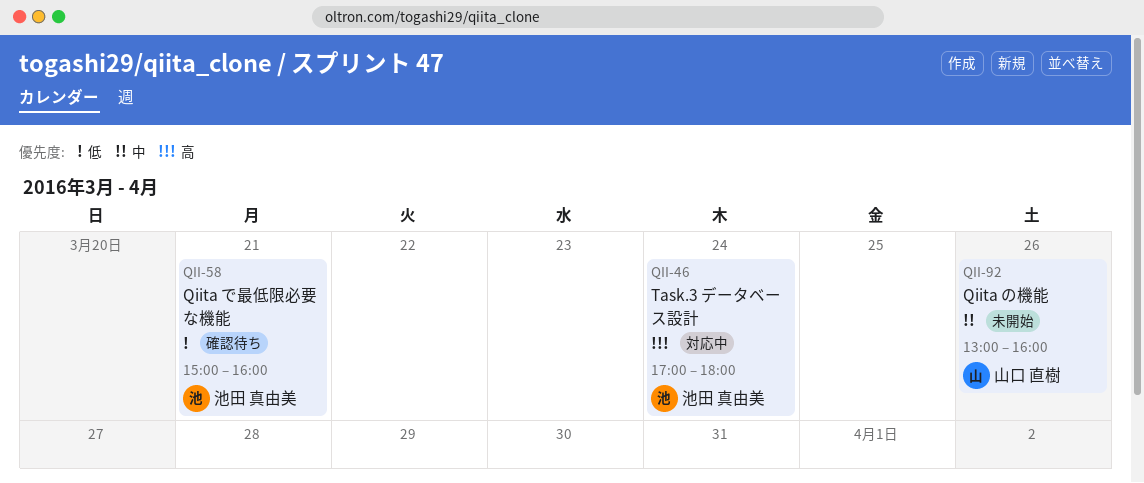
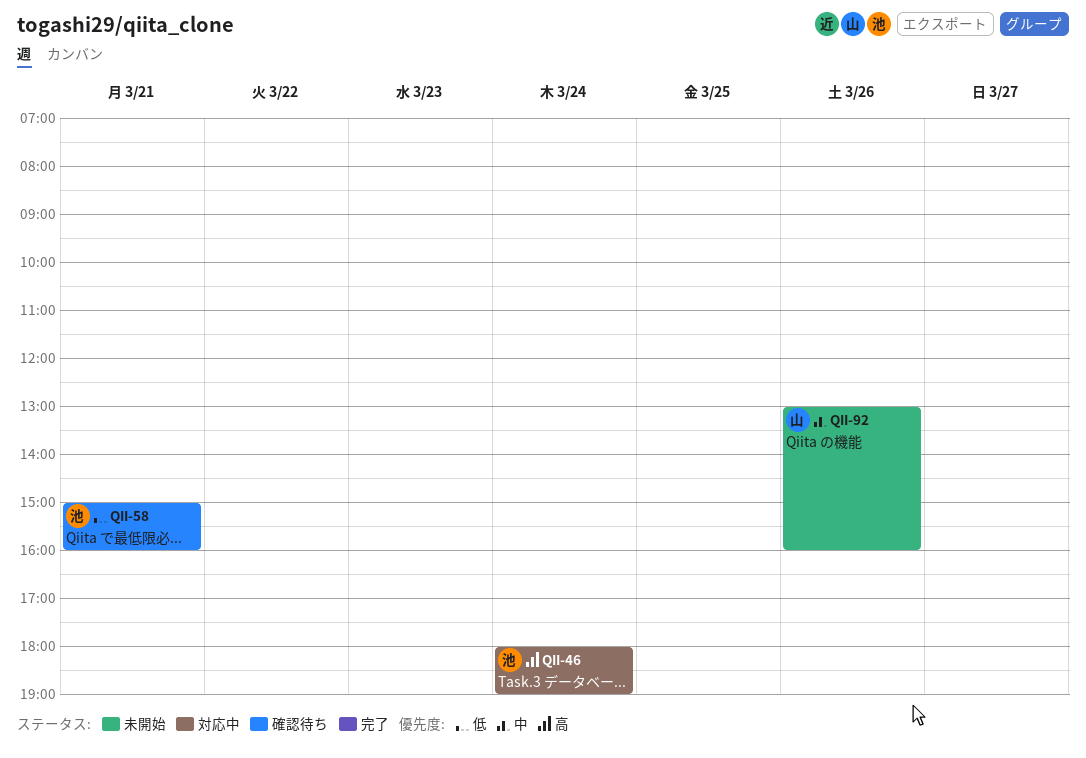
QII-46, begins: 17:00 -> 18:00
QII-46, ends: 18:00 -> 19:00

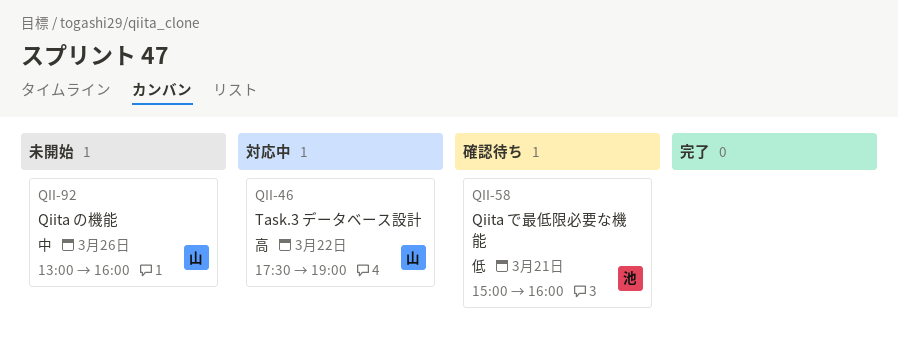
QII-46, owner: 池 -> 山
QII-46, day: Mar 24 -> Mar 22
QII-46, begins: 18:00 -> 17:30

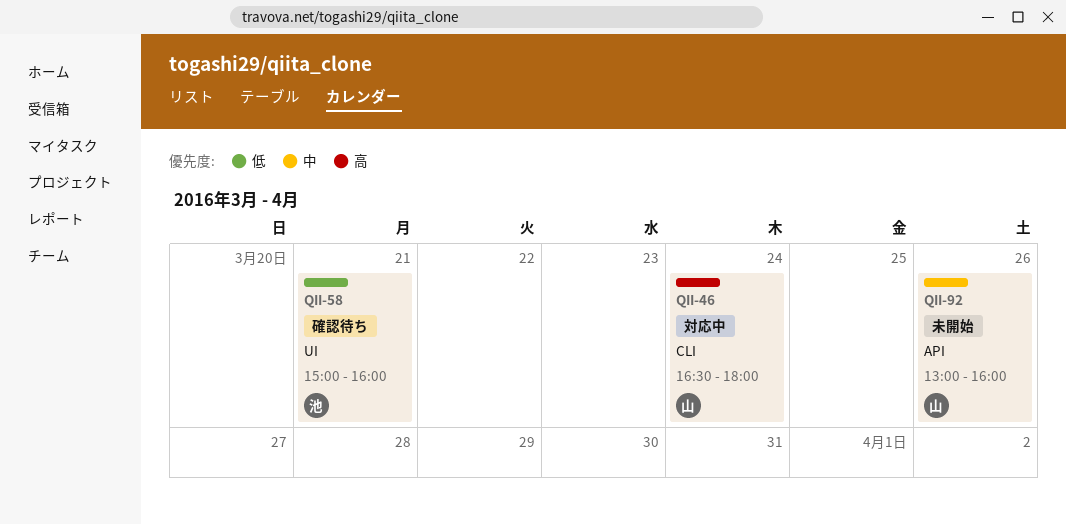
QII-46, day: Mar 22 -> Mar 24
QII-46, begins: 17:30 -> 16:30
QII-46, ends: 19:00 -> 18:00

